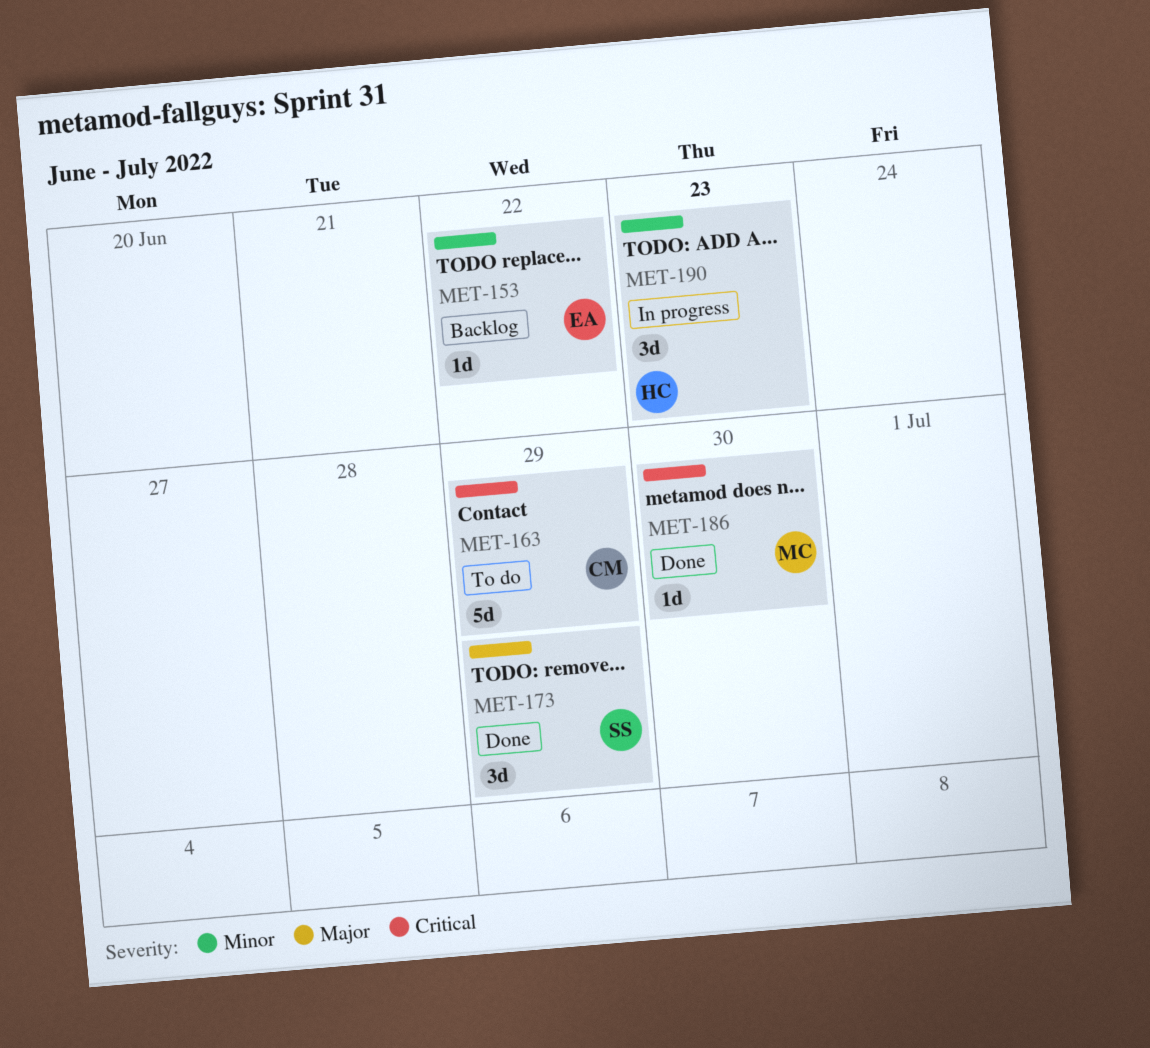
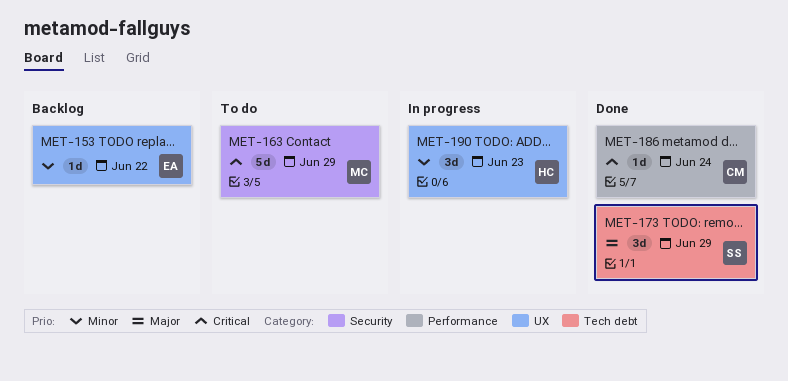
MET-163, owner: CM -> MC
MET-186, owner: MC -> CM
MET-186, due: Jun 30 -> Jun 24

